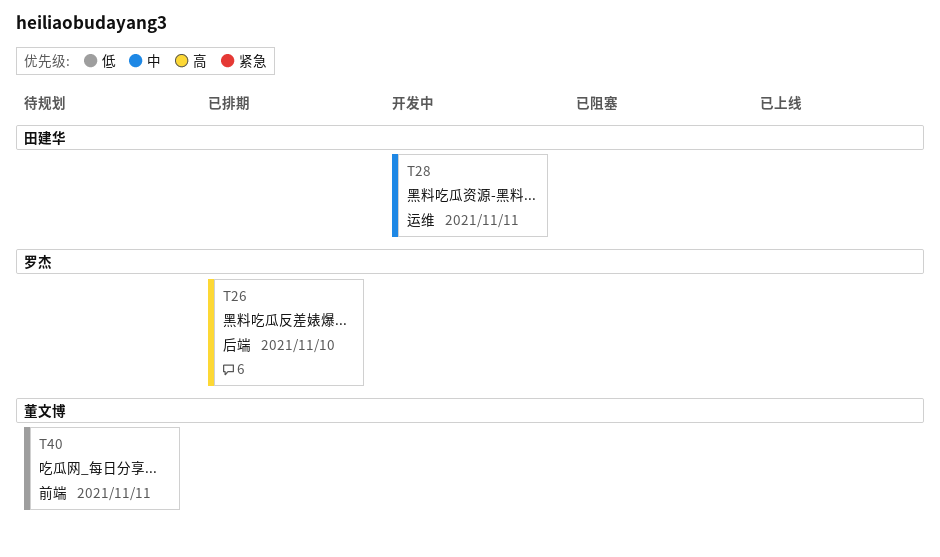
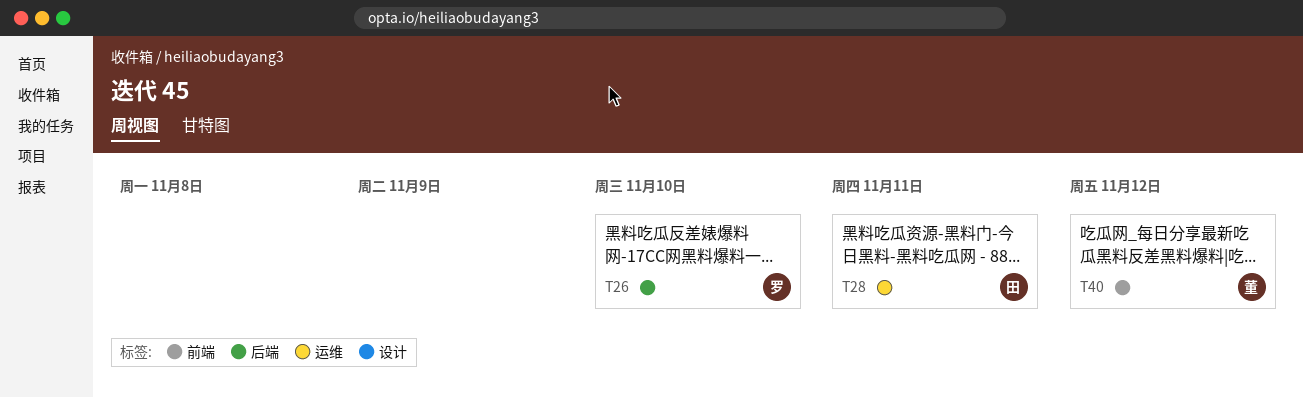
T40, due: Nov 11 -> Nov 12

